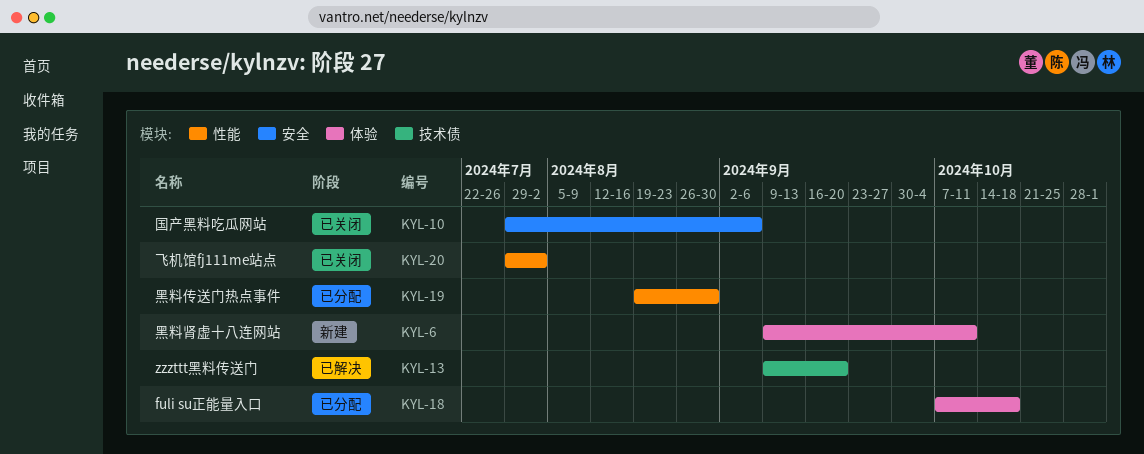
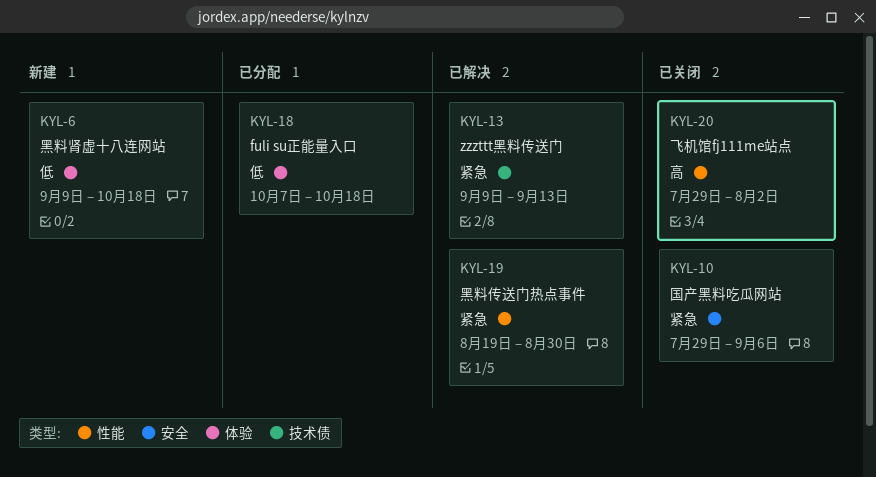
KYL-6, due: Oct 11 -> Oct 18
KYL-13, due: Sep 20 -> Sep 13
KYL-19, status: 已分配 -> 已解决

